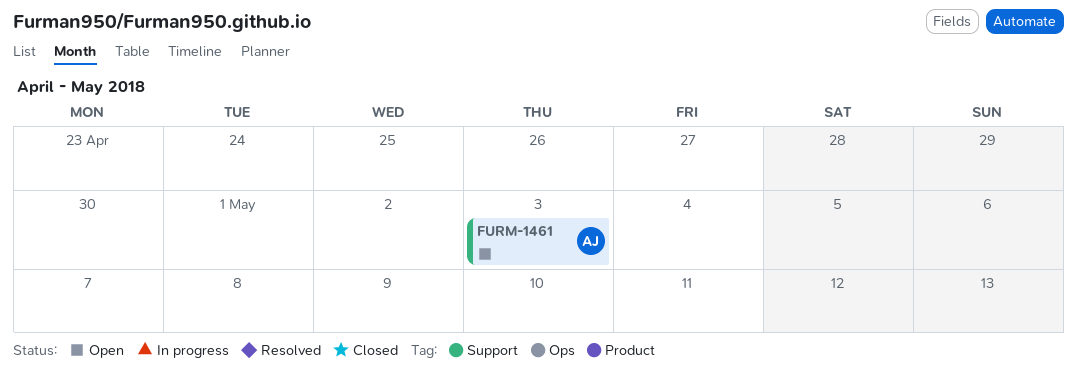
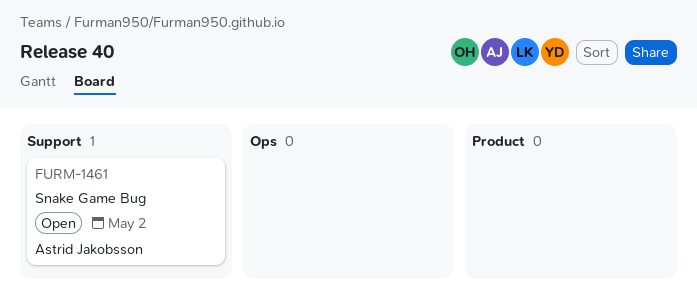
FURM-1461, due: May 3 -> May 2

